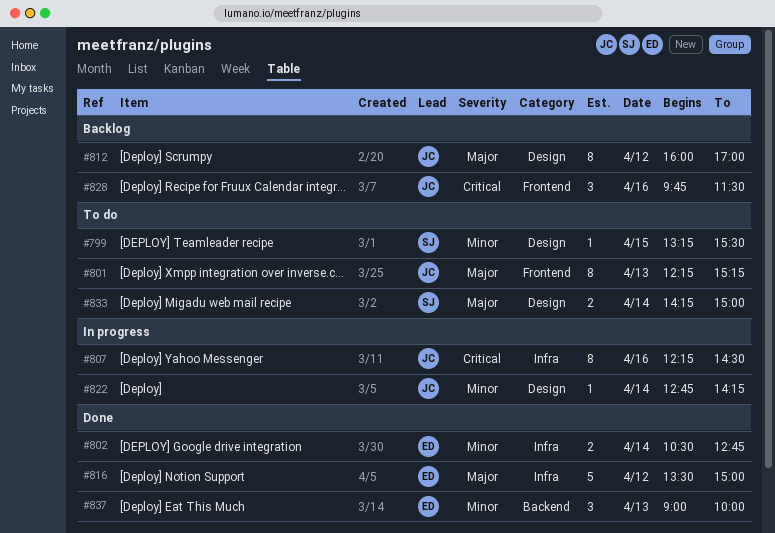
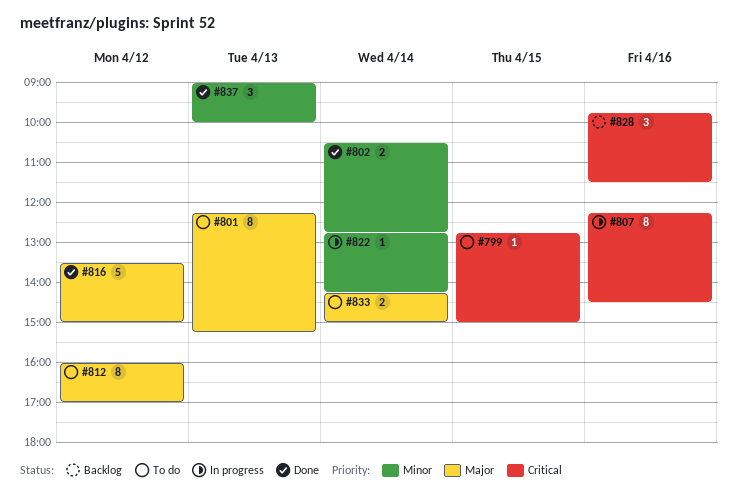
#799, priority: Minor -> Critical
#799, begins: 13:15 -> 12:45
#799, ends: 15:30 -> 15:00
#812, status: Backlog -> To do

